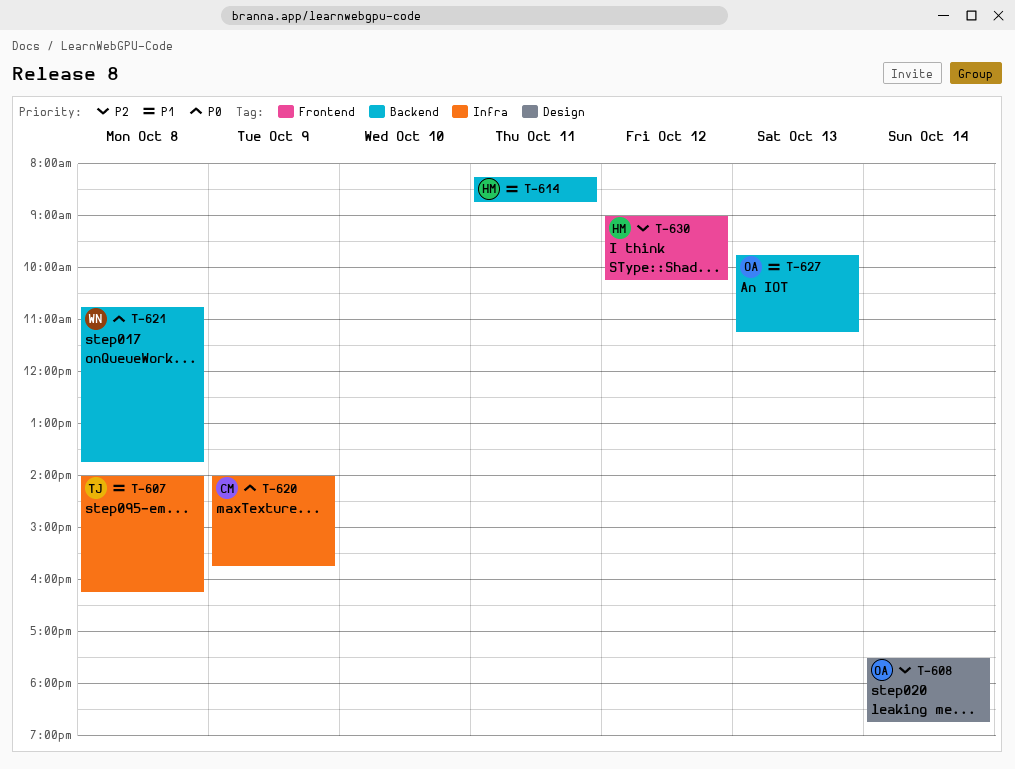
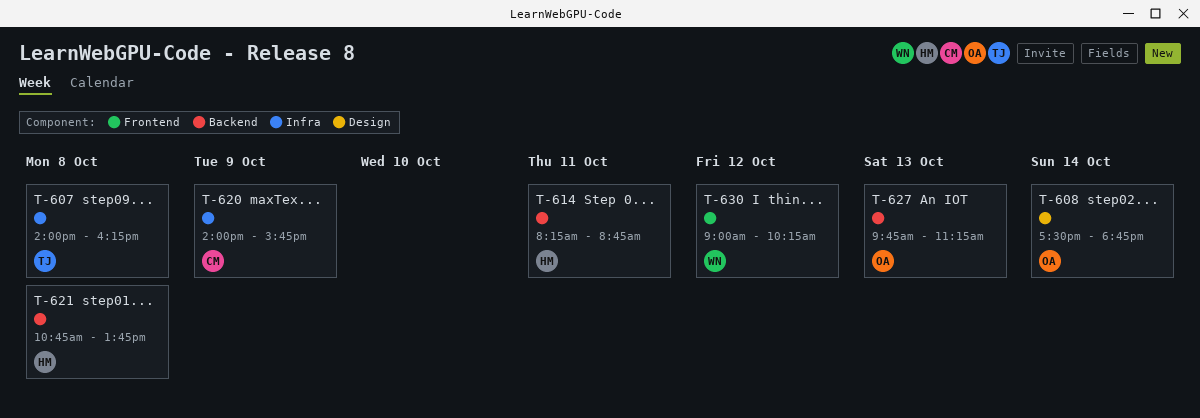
T-621, owner: WN -> HM
T-630, owner: HM -> WN

